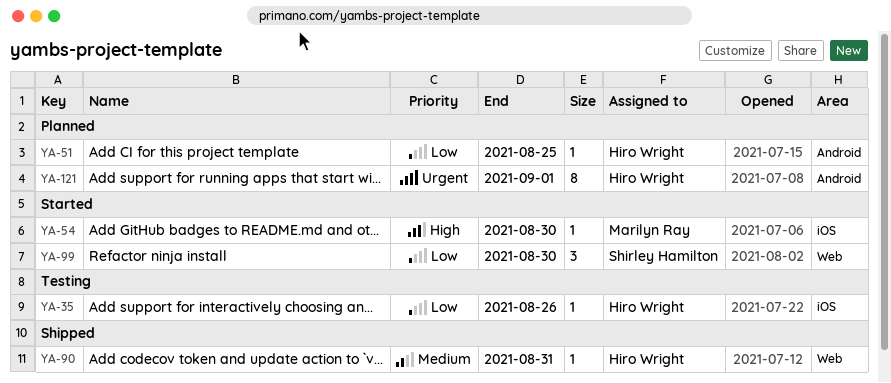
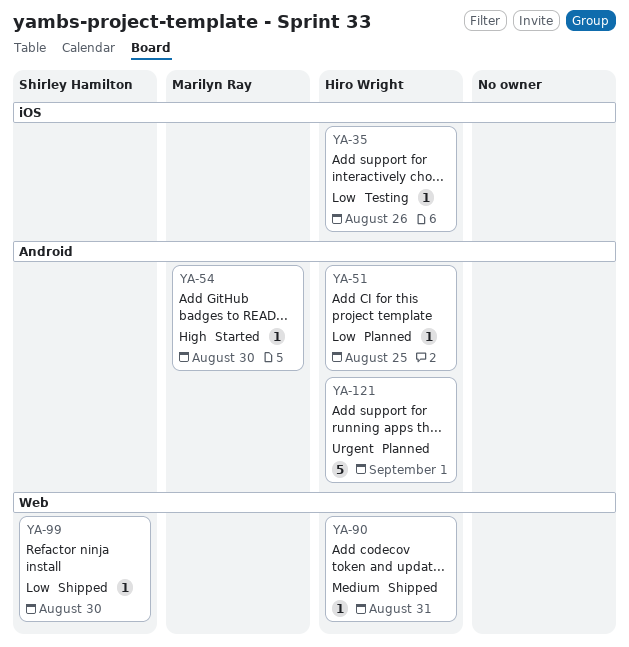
YA-54, label: iOS -> Android
YA-99, status: Started -> Shipped
YA-99, estimate: 3 -> 1
YA-121, estimate: 8 -> 5

